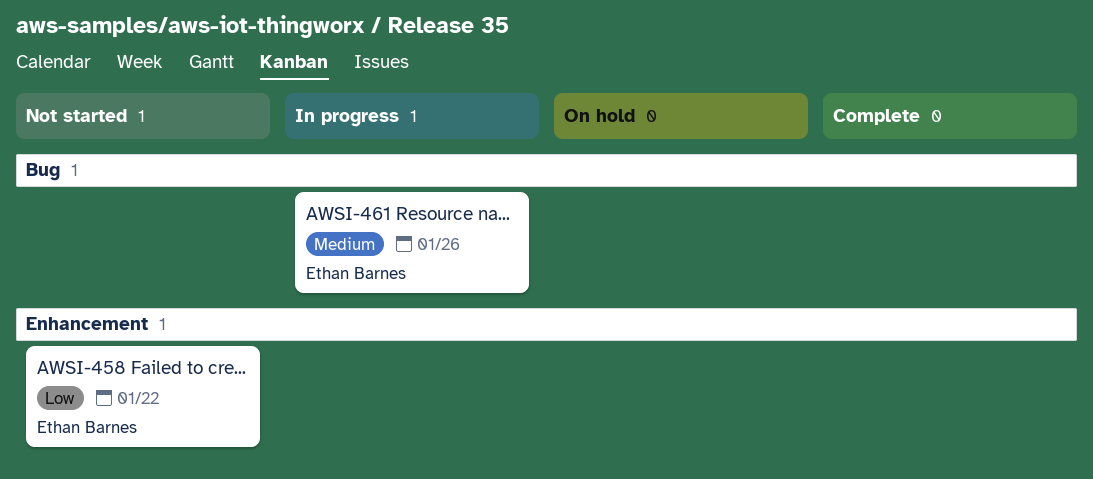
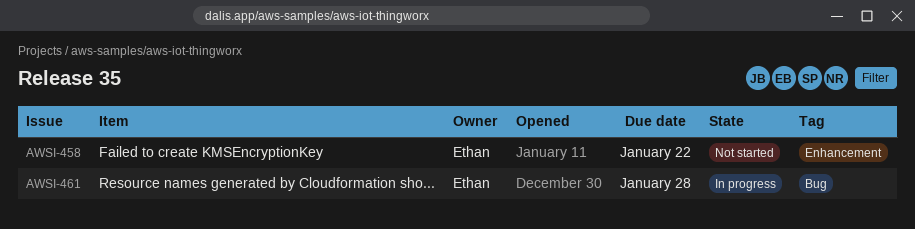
AWSI-461, due: Jan 26 -> Jan 28

